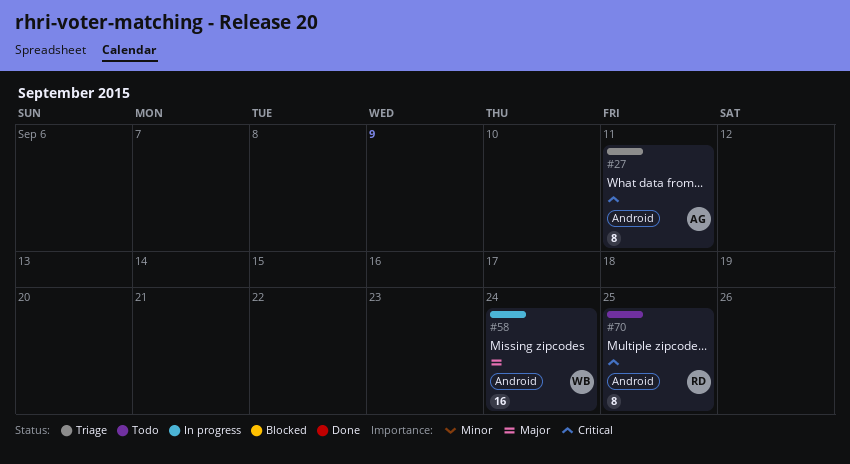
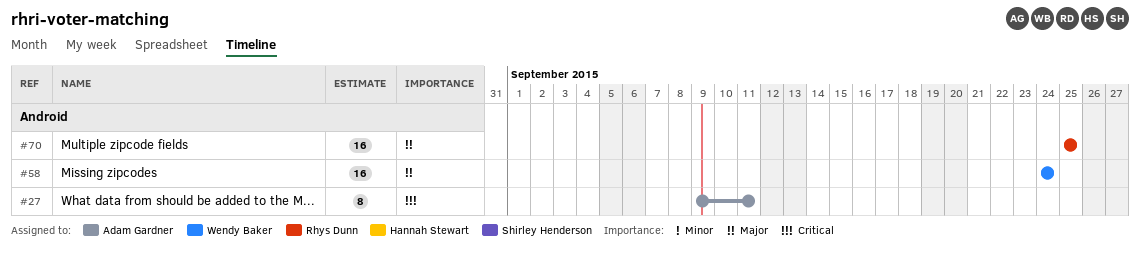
#70, priority: Critical -> Major
#70, estimate: 8 -> 16

